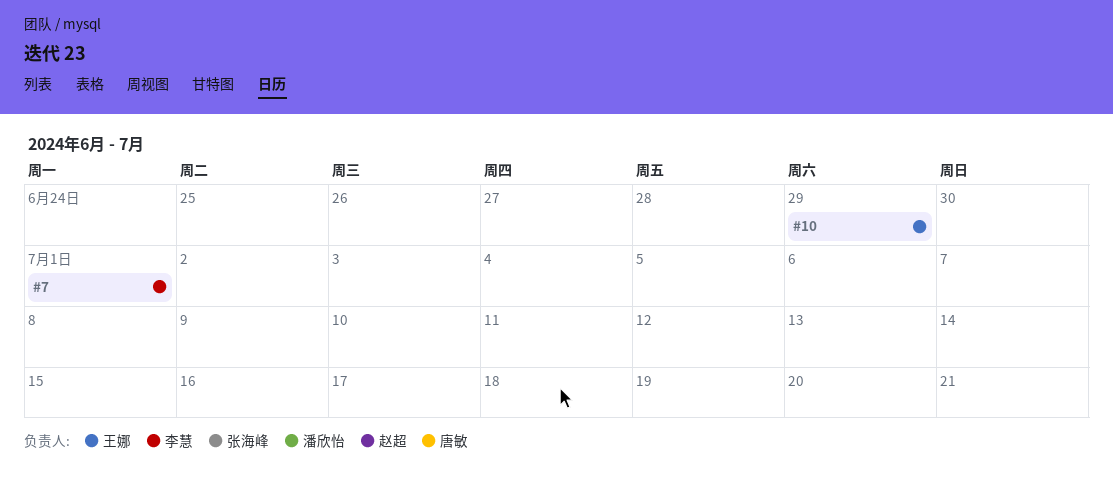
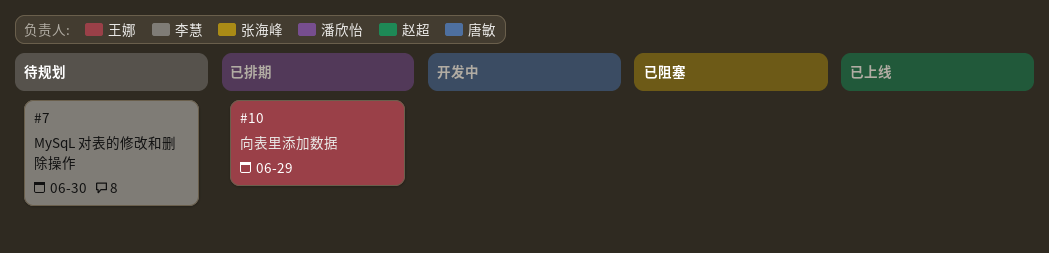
#7, due: Jul 1 -> Jun 30

